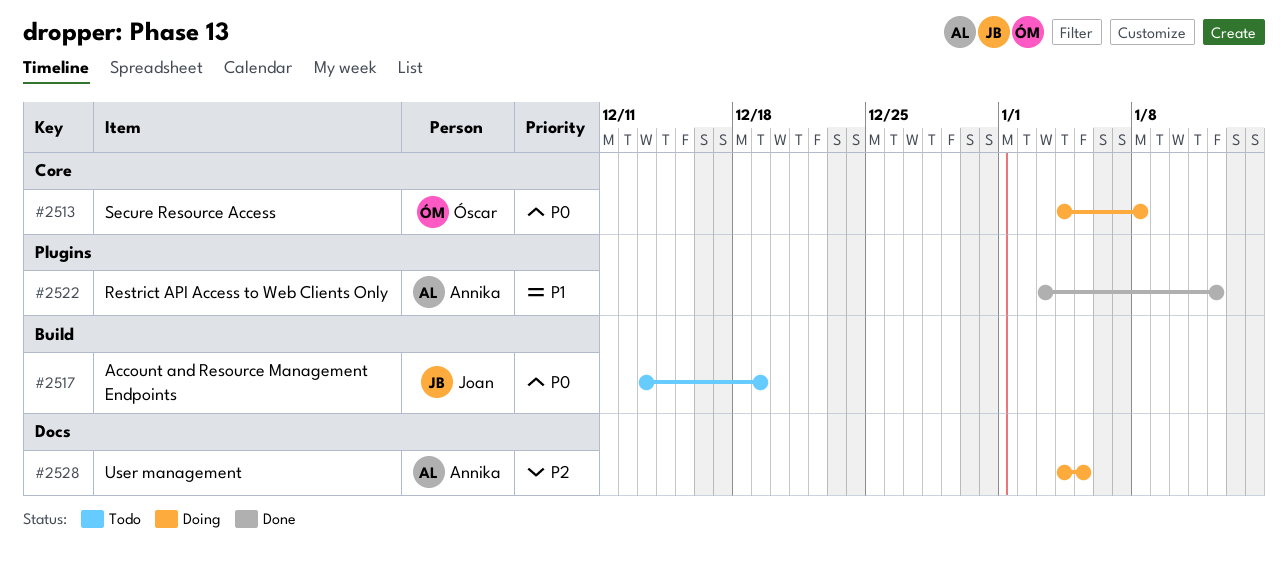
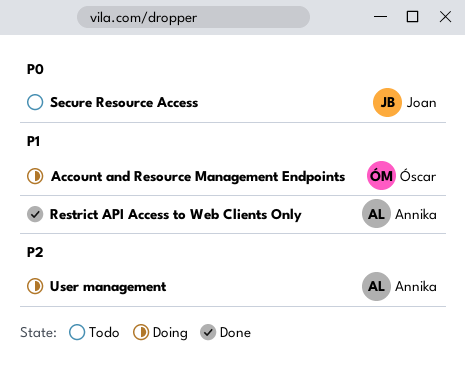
Account and Resource Management Endpoints, status: Todo -> Doing
Account and Resource Management Endpoints, owner: Joan -> Óscar
Account and Resource Management Endpoints, priority: P0 -> P1
Secure Resource Access, status: Doing -> Todo
Secure Resource Access, owner: Óscar -> Joan

